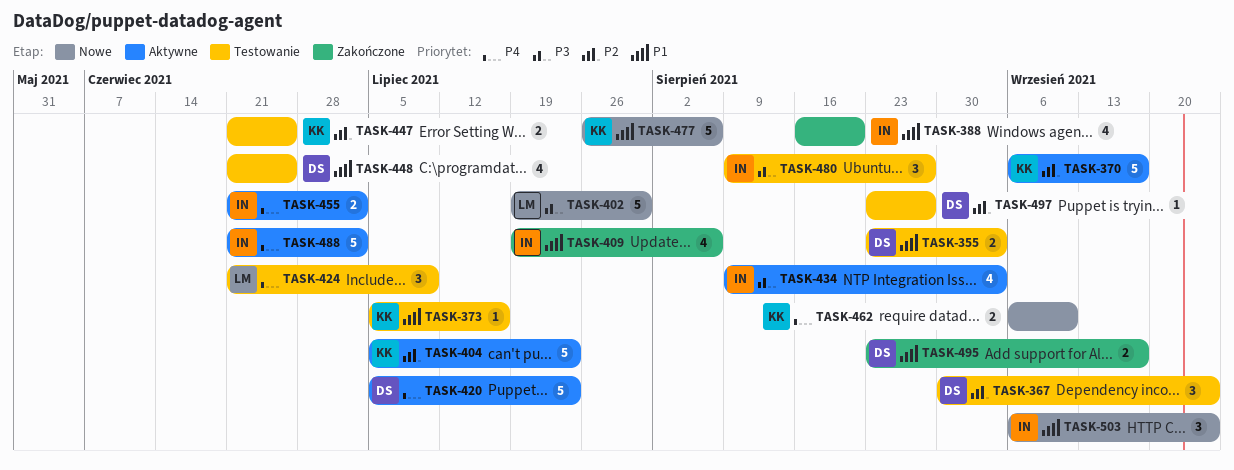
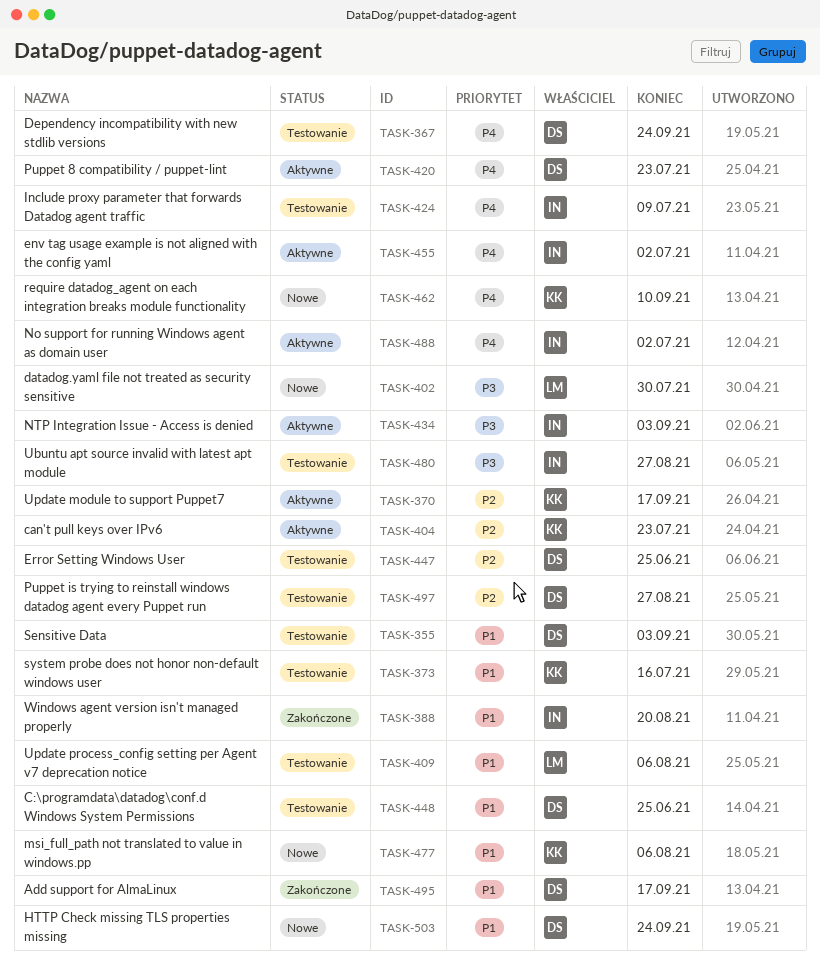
TASK-367, priority: P2 -> P4
TASK-409, status: Zakończone -> Testowanie
TASK-409, owner: IN -> LM
TASK-424, owner: LM -> IN
TASK-447, owner: KK -> DS
TASK-503, owner: IN -> DS

